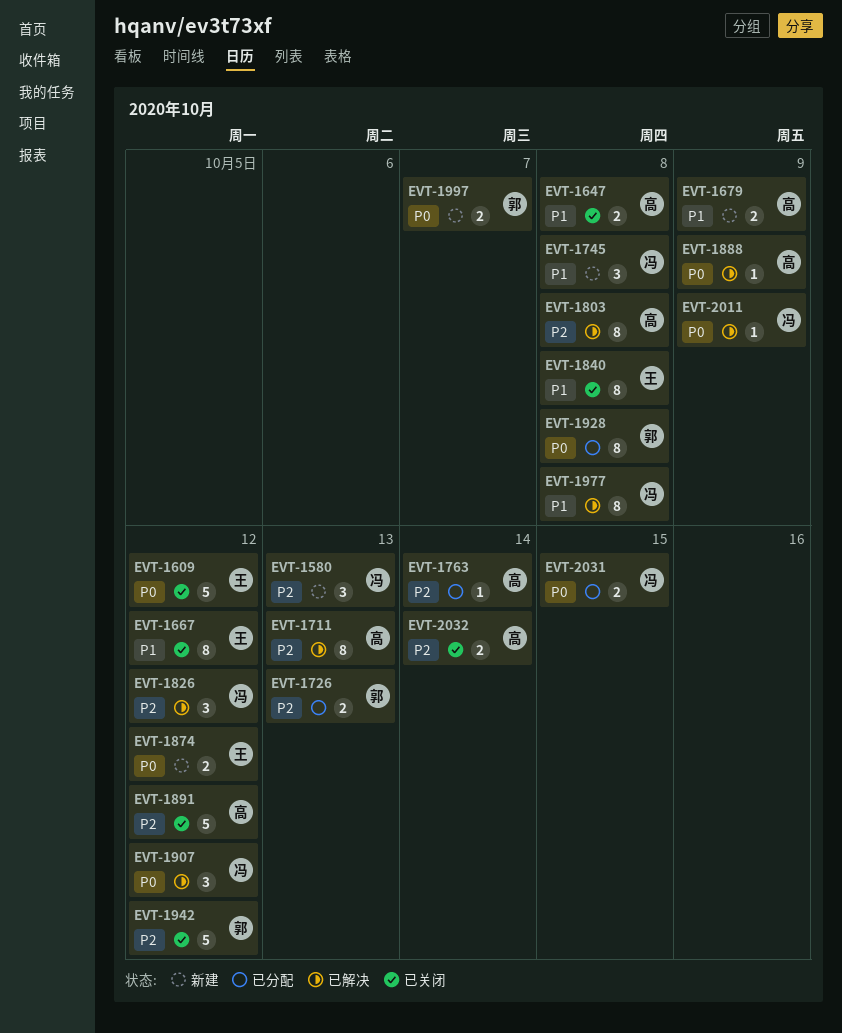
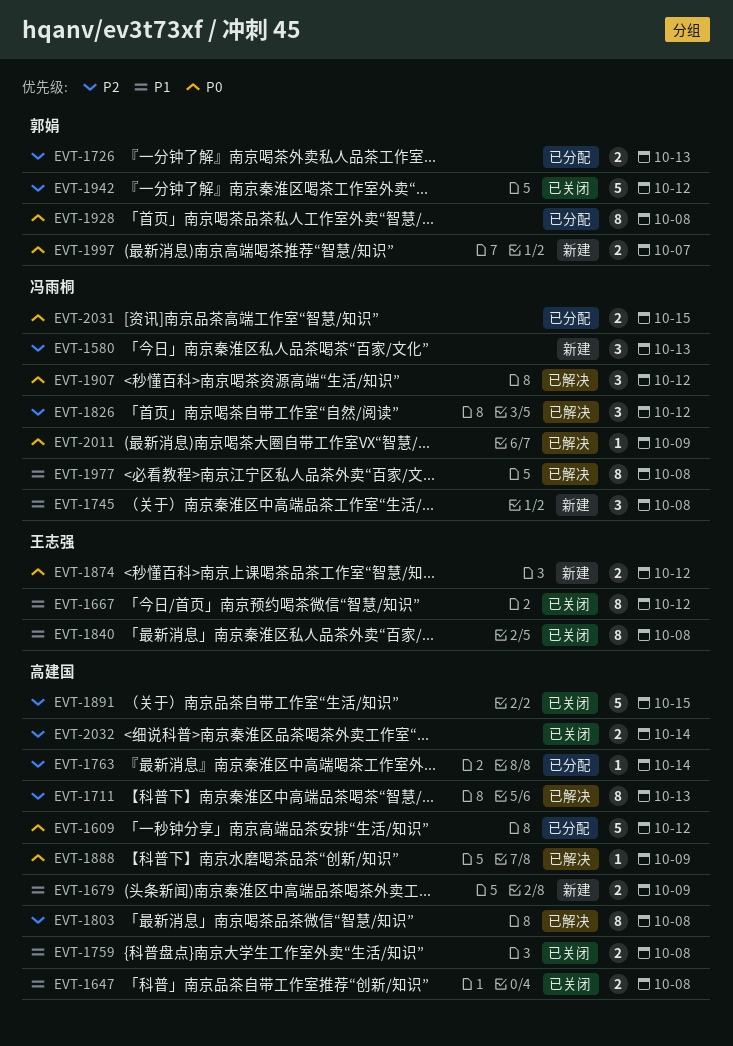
EVT-1609, status: 已关闭 -> 已分配
EVT-1609, owner: 王志强 -> 高建国
EVT-1759: none -> present
EVT-1891, due: Oct 12 -> Oct 15

